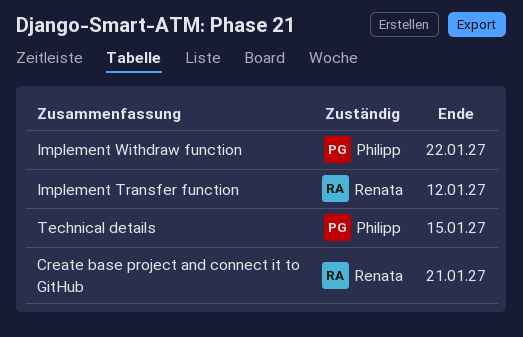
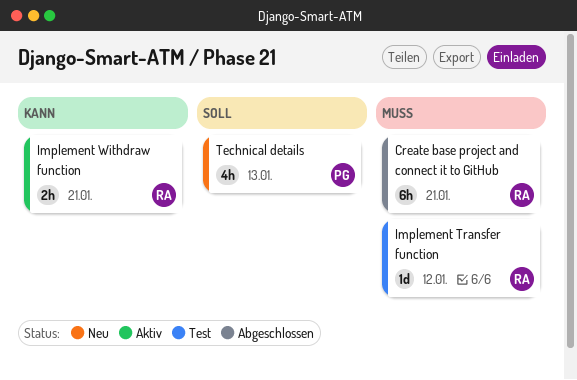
Implement Withdraw function, owner: Philipp -> Renata
Implement Withdraw function, due: Jan 22 -> Jan 21
Technical details, due: Jan 15 -> Jan 13

